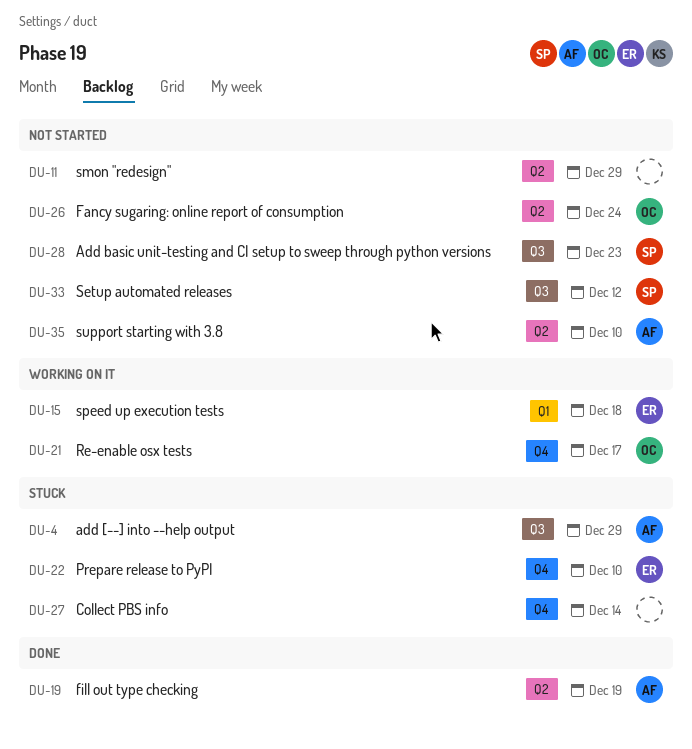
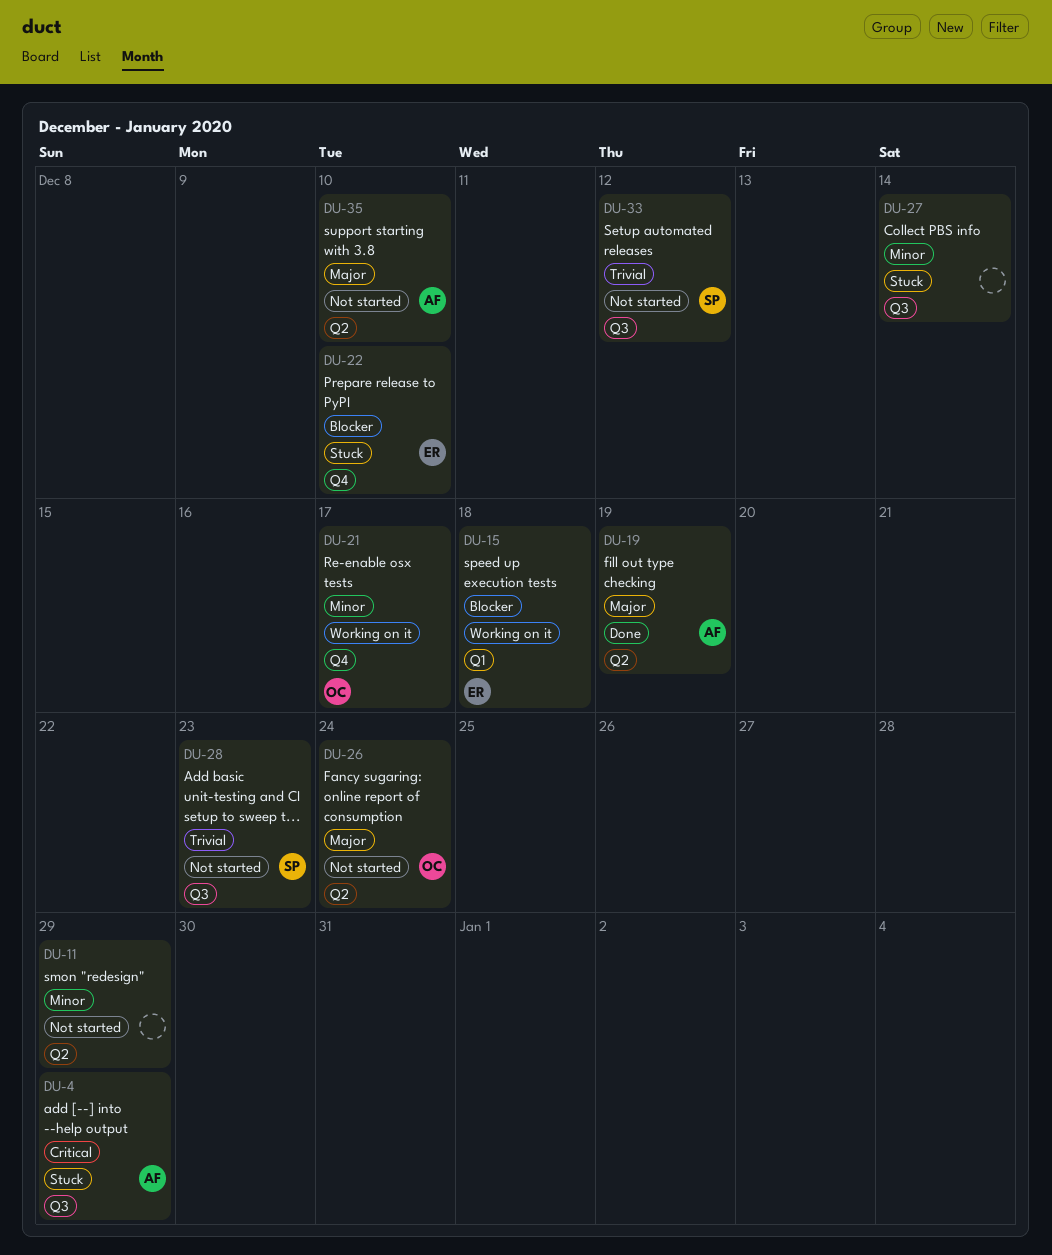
DU-27, label: Q4 -> Q3

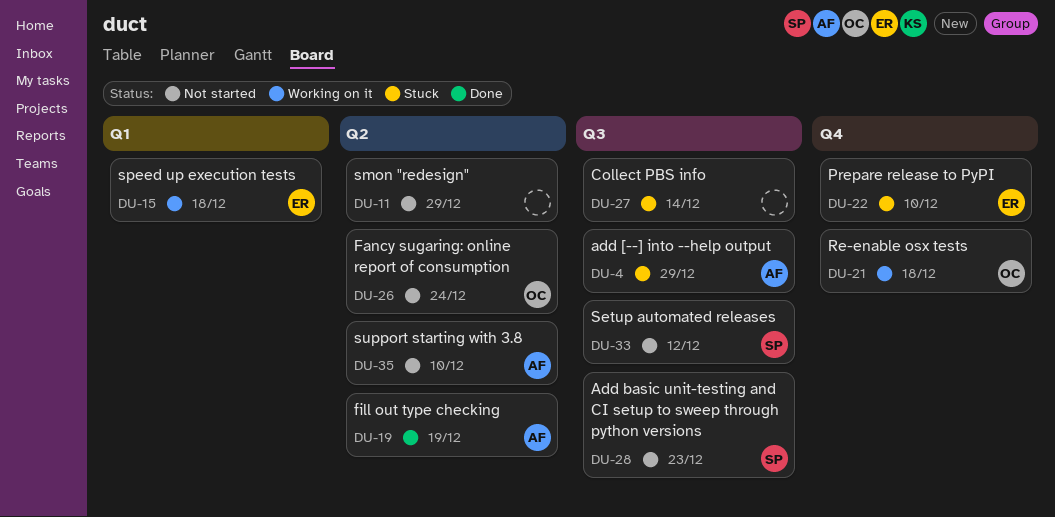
DU-21, due: Dec 17 -> Dec 18

